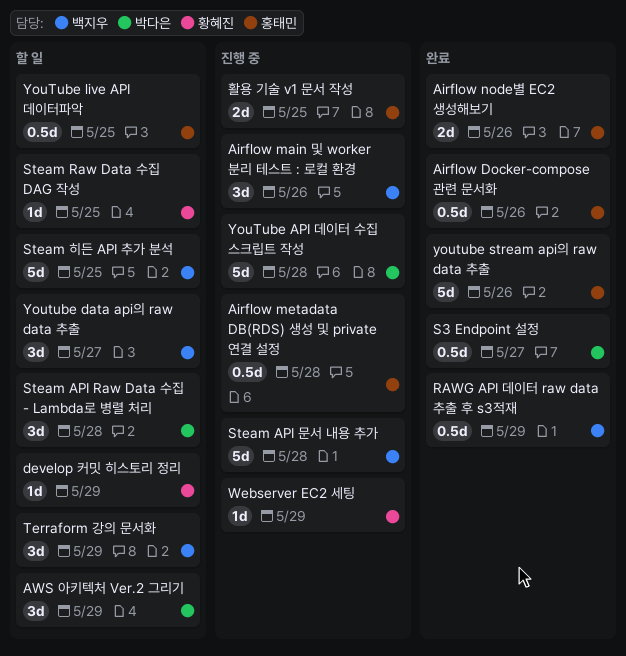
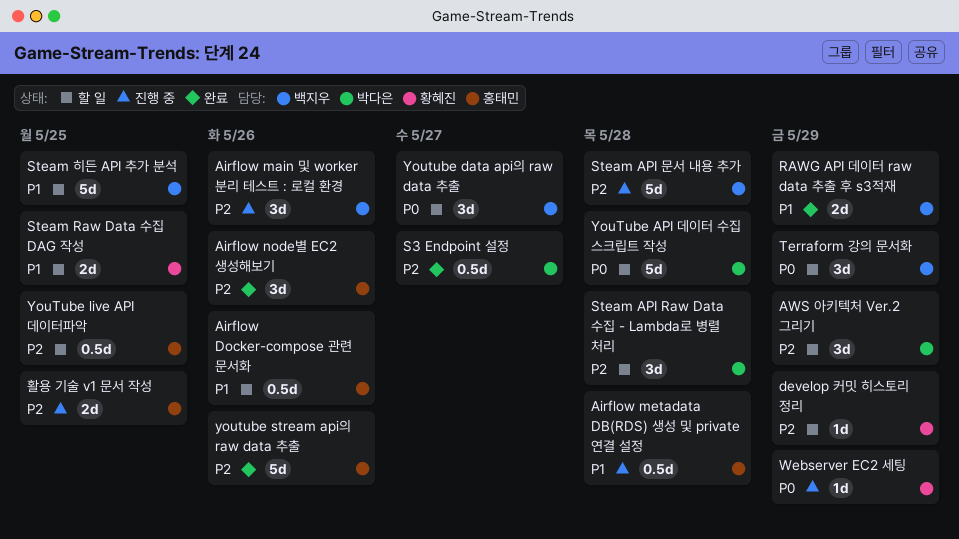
Airflow Docker-compose 관련 문서화, status: 완료 -> 할 일
Airflow node별 EC2 생성해보기, estimate: 2d -> 3d
RAWG API 데이터 raw data 추출 후 s3적재, estimate: 0.5d -> 2d
Steam Raw Data 수집 DAG 작성, estimate: 1d -> 2d
YouTube API 데이터 수집 스크립트 작성, status: 진행 중 -> 할 일

